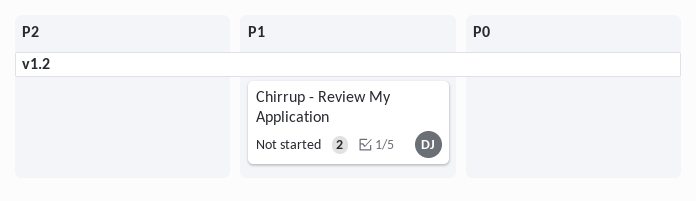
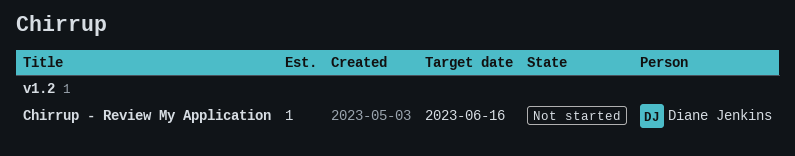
Chirrup - Review My Application, estimate: 2 -> 1

